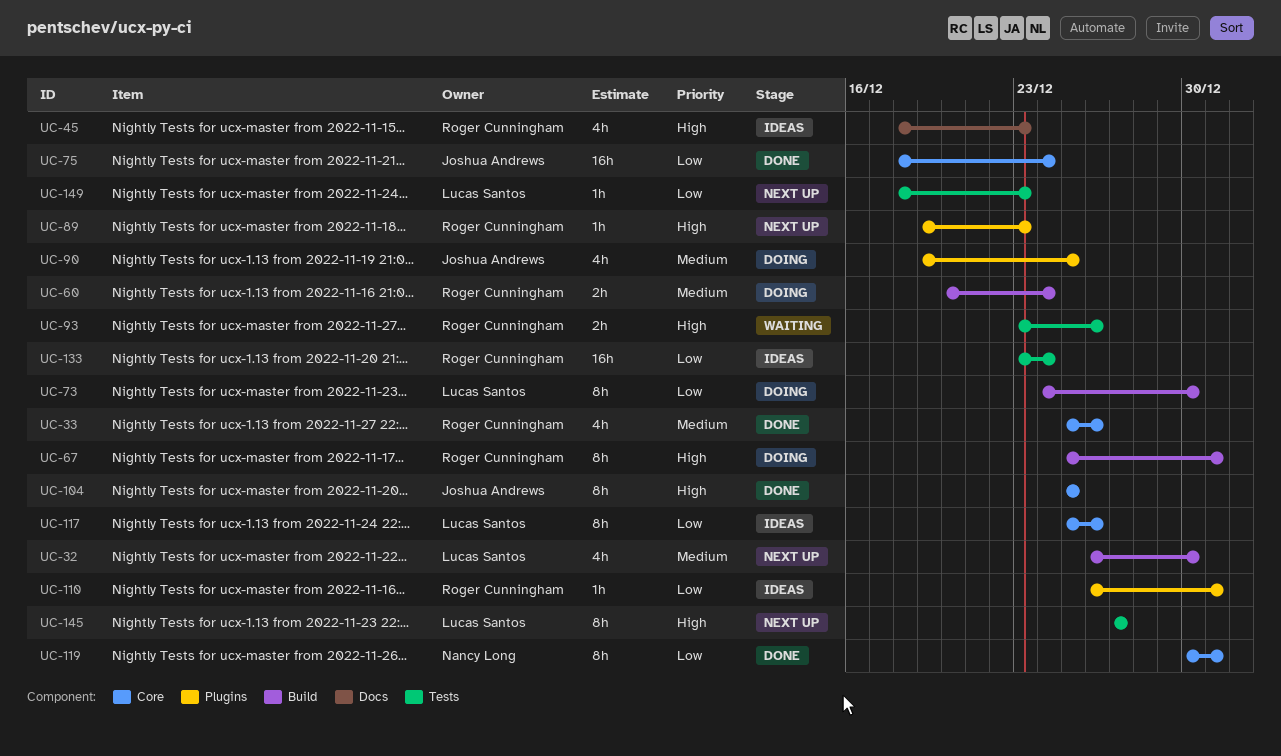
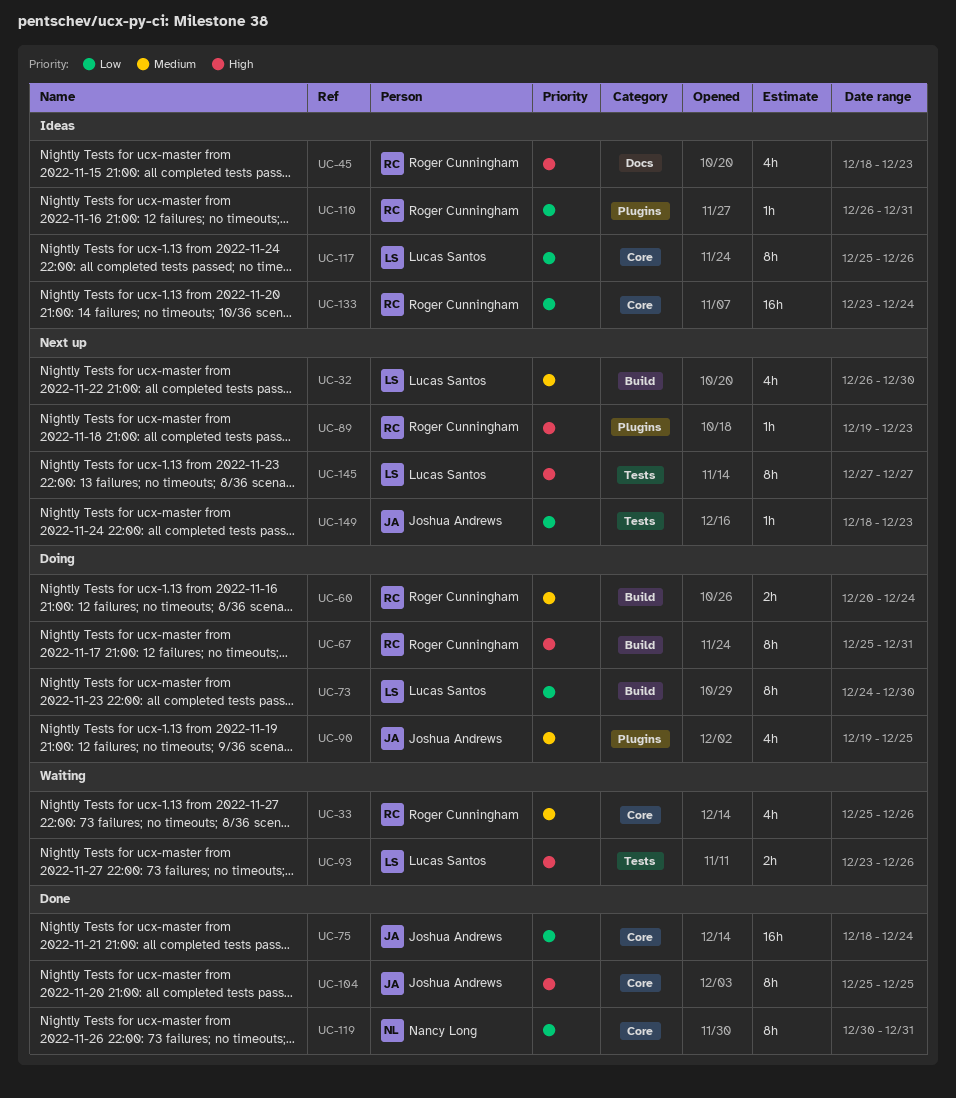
UC-33, status: Done -> Waiting
UC-93, owner: Roger Cunningham -> Lucas Santos
UC-133, label: Tests -> Core
UC-149, owner: Lucas Santos -> Joshua Andrews

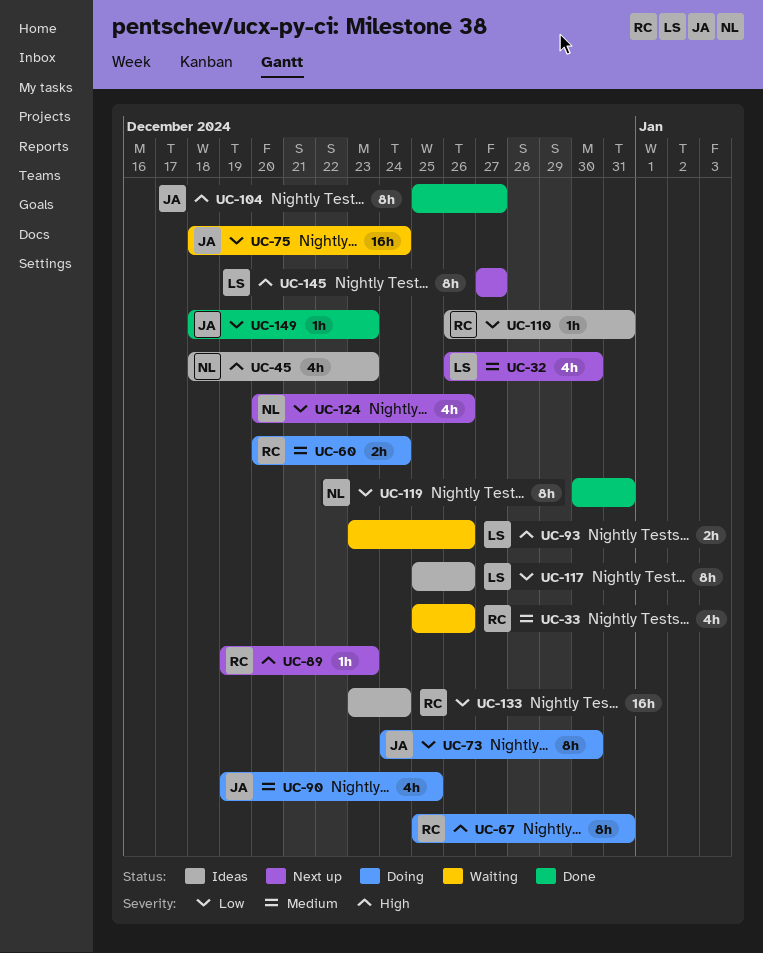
UC-45, owner: Roger Cunningham -> Nancy Long
UC-73, owner: Lucas Santos -> Joshua Andrews
UC-75, status: Done -> Waiting
UC-104, due: Dec 25 -> Dec 27
UC-124: none -> present
UC-149, status: Next up -> Done

